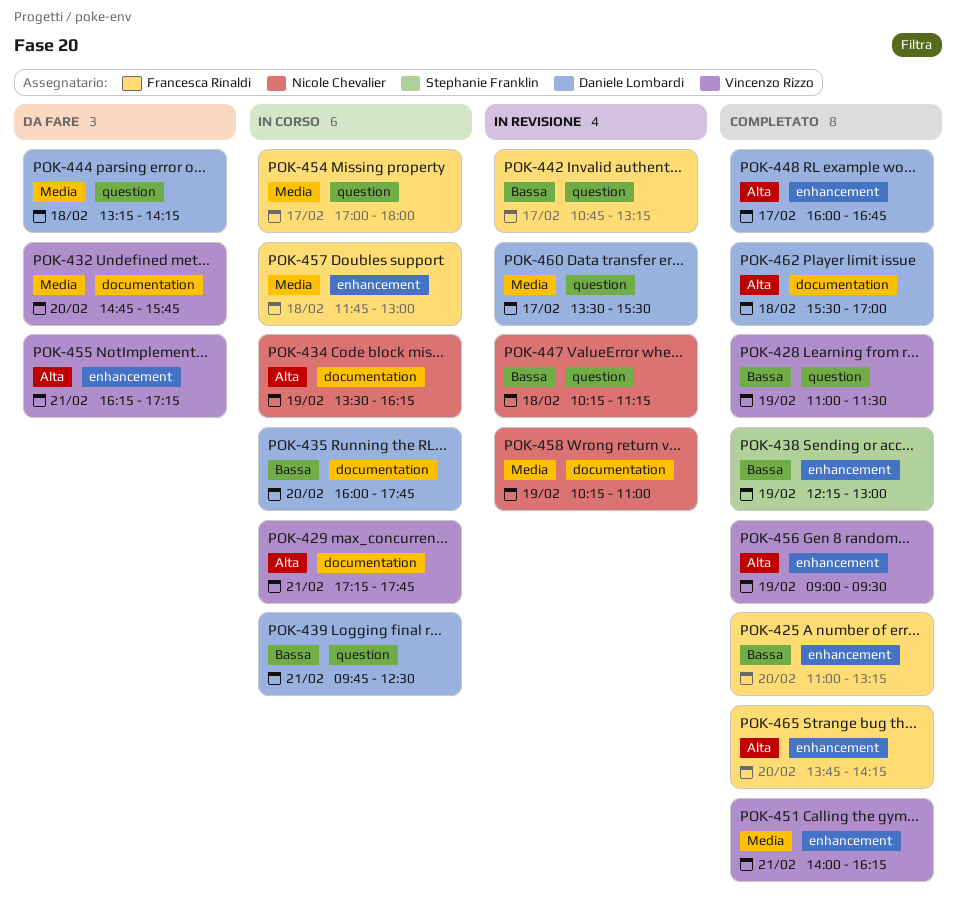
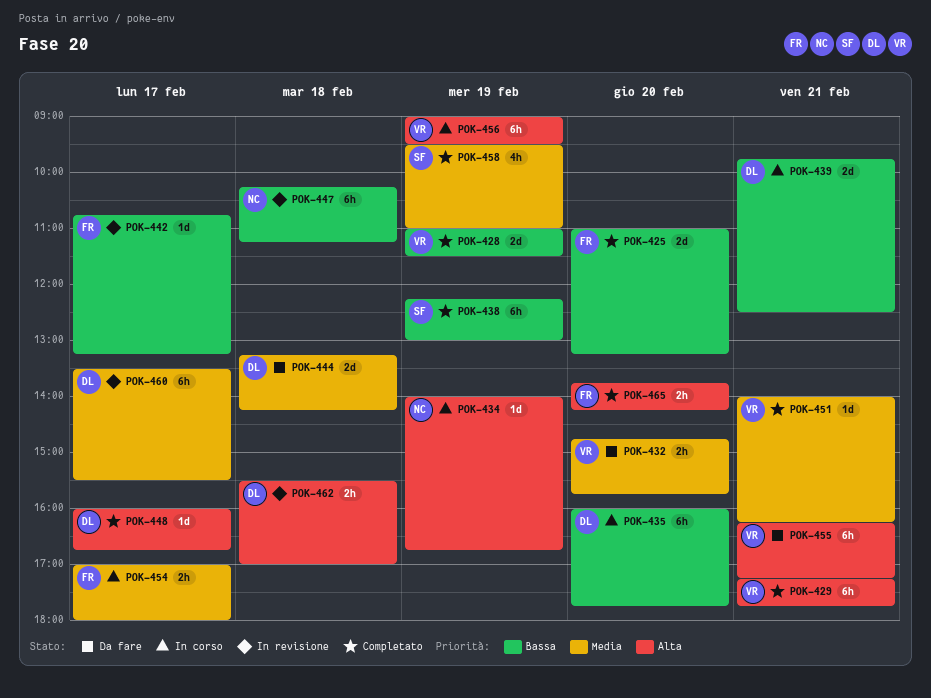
POK-429, status: In corso -> Completato
POK-434, begins: 13:30 -> 14:00
POK-434, ends: 16:15 -> 16:45
POK-456, status: Completato -> In corso
POK-457: present -> none
POK-458, status: In revisione -> Completato
POK-458, owner: Nicole Chevalier -> Stephanie Franklin
POK-458, begins: 10:15 -> 09:30
POK-462, status: Completato -> In revisione

